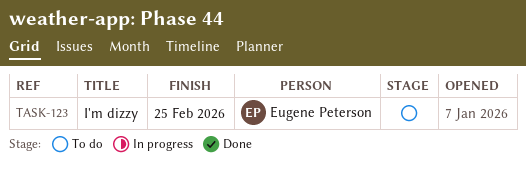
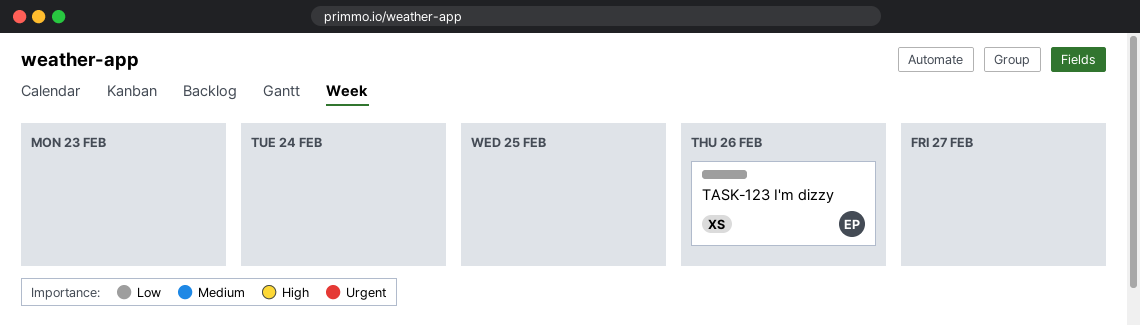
TASK-123, due: Feb 25 -> Feb 26

